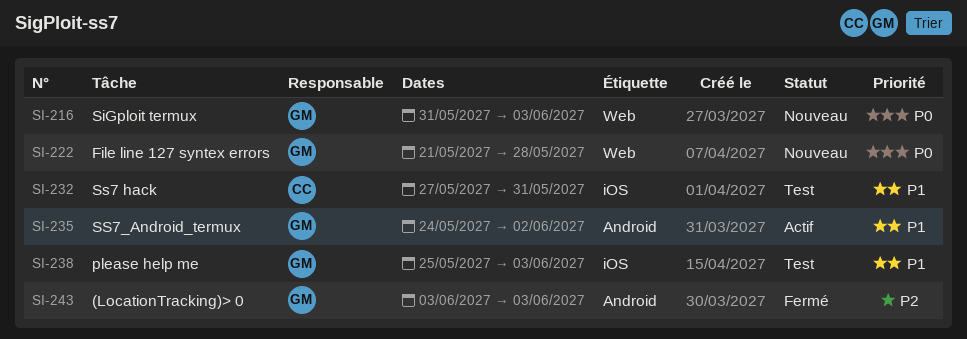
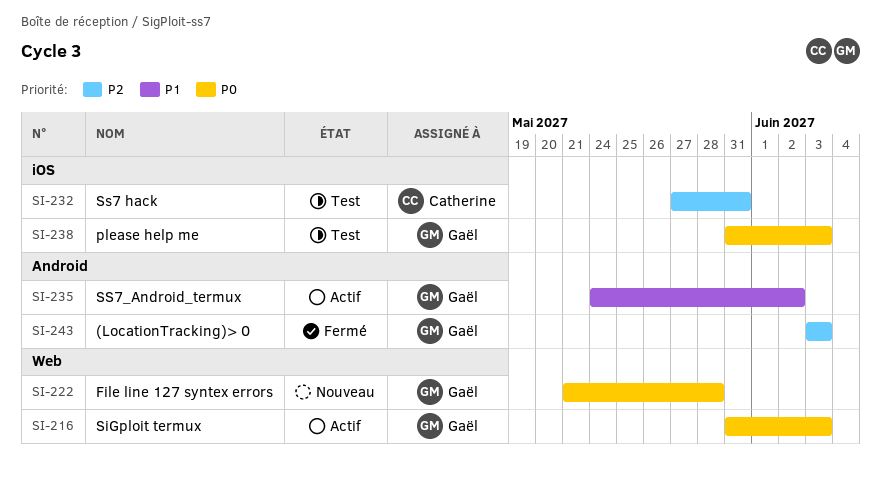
SI-216, status: Nouveau -> Actif
SI-232, priority: P1 -> P2
SI-238, priority: P1 -> P0
SI-238, start: May 25 -> May 31

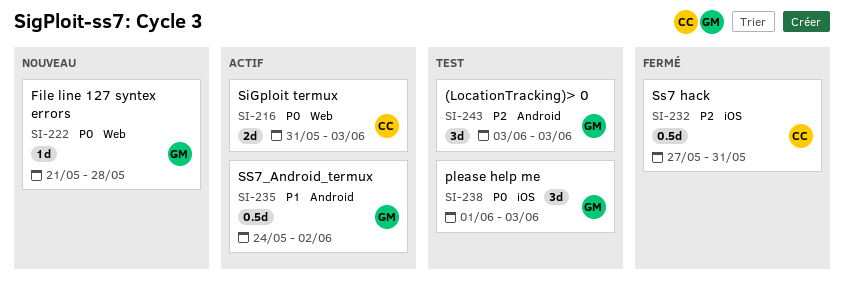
SI-216, owner: Gaël -> Catherine
SI-232, status: Test -> Fermé
SI-238, start: May 31 -> Jun 1
SI-243, status: Fermé -> Test

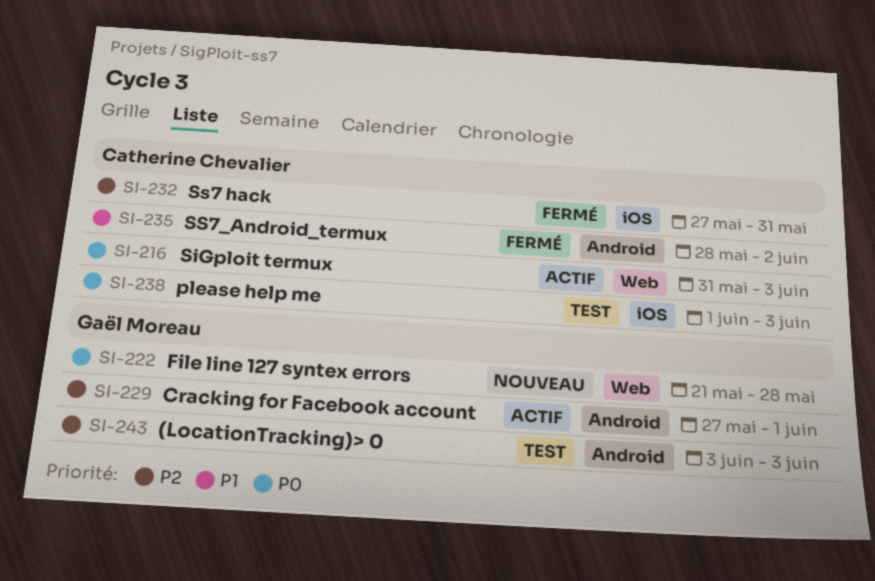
SI-229: none -> present
SI-235, status: Actif -> Fermé
SI-235, owner: Gaël Moreau -> Catherine Chevalier
SI-235, start: May 24 -> May 28
SI-238, owner: Gaël Moreau -> Catherine Chevalier

